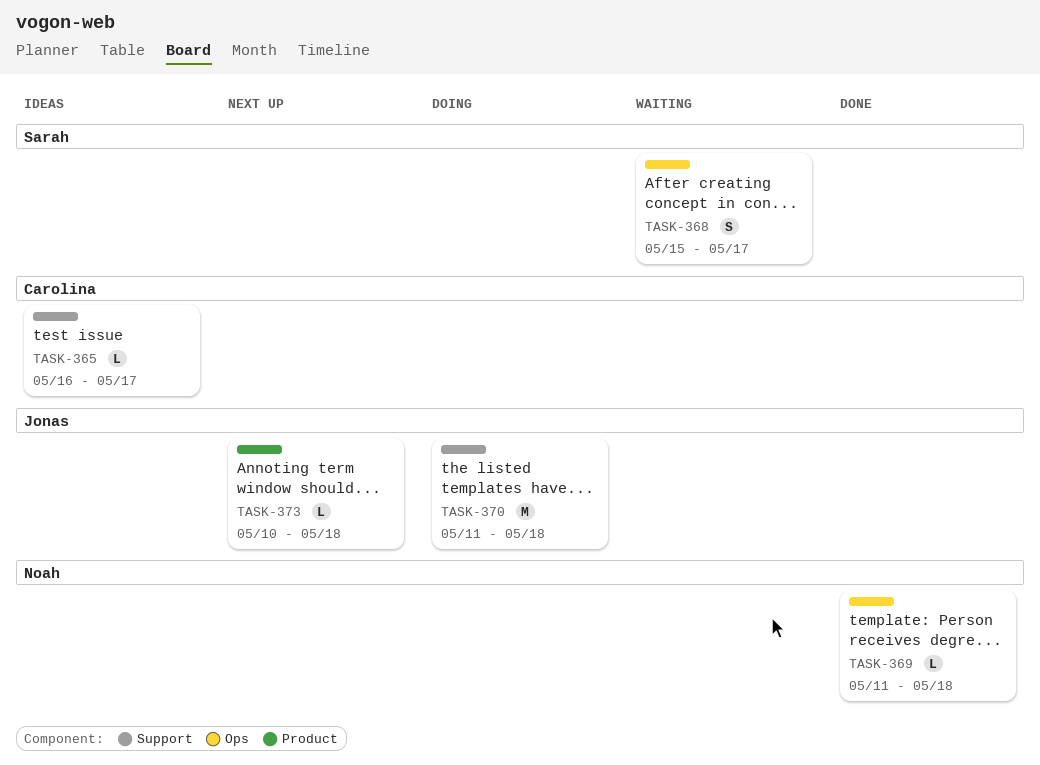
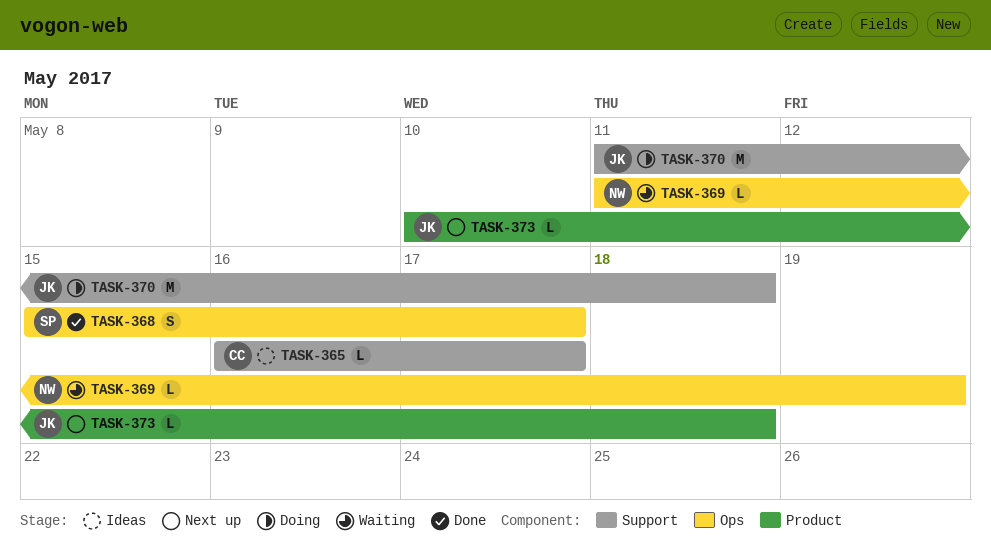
TASK-368, status: Waiting -> Done
TASK-369, status: Done -> Waiting
TASK-369, due: May 18 -> May 19

